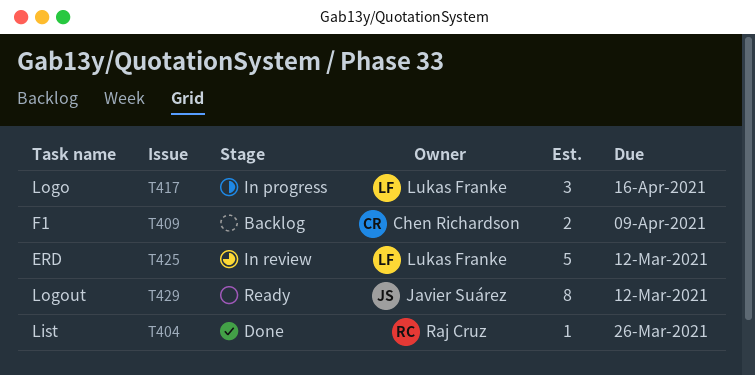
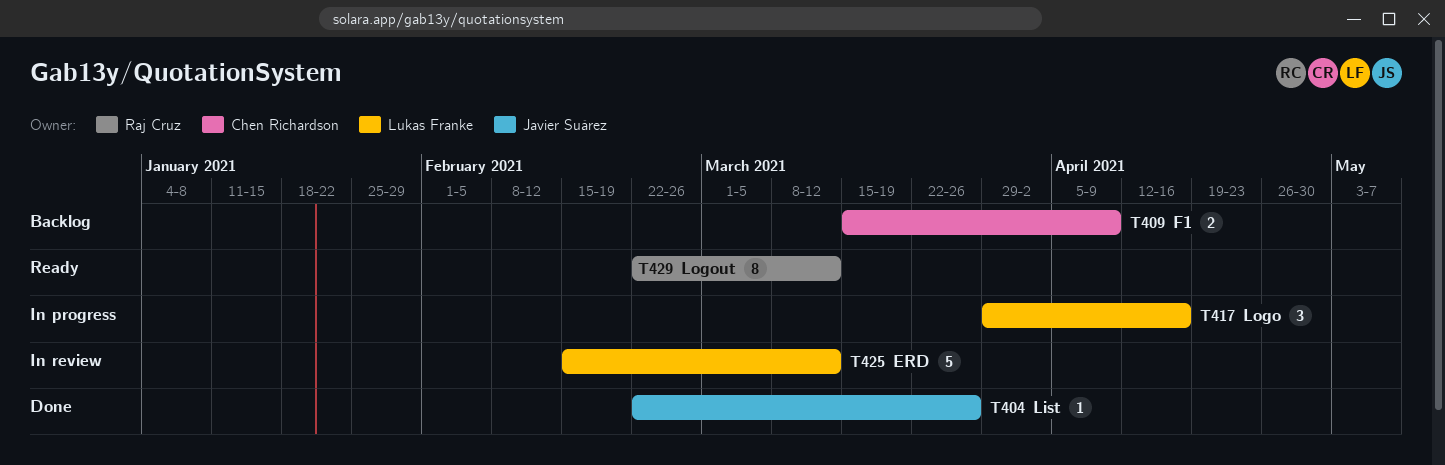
T404, owner: Raj Cruz -> Javier Suárez
T429, owner: Javier Suárez -> Raj Cruz

